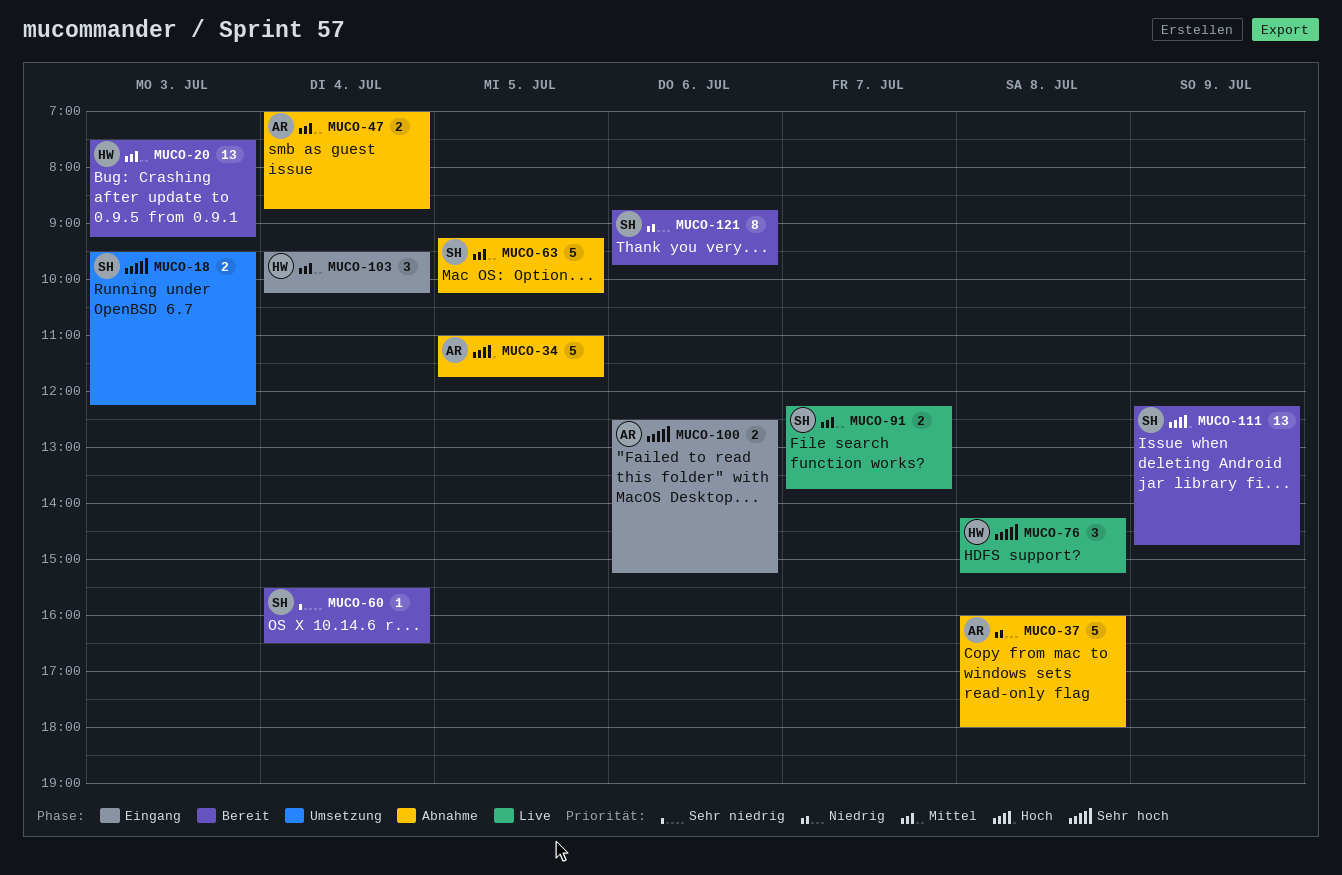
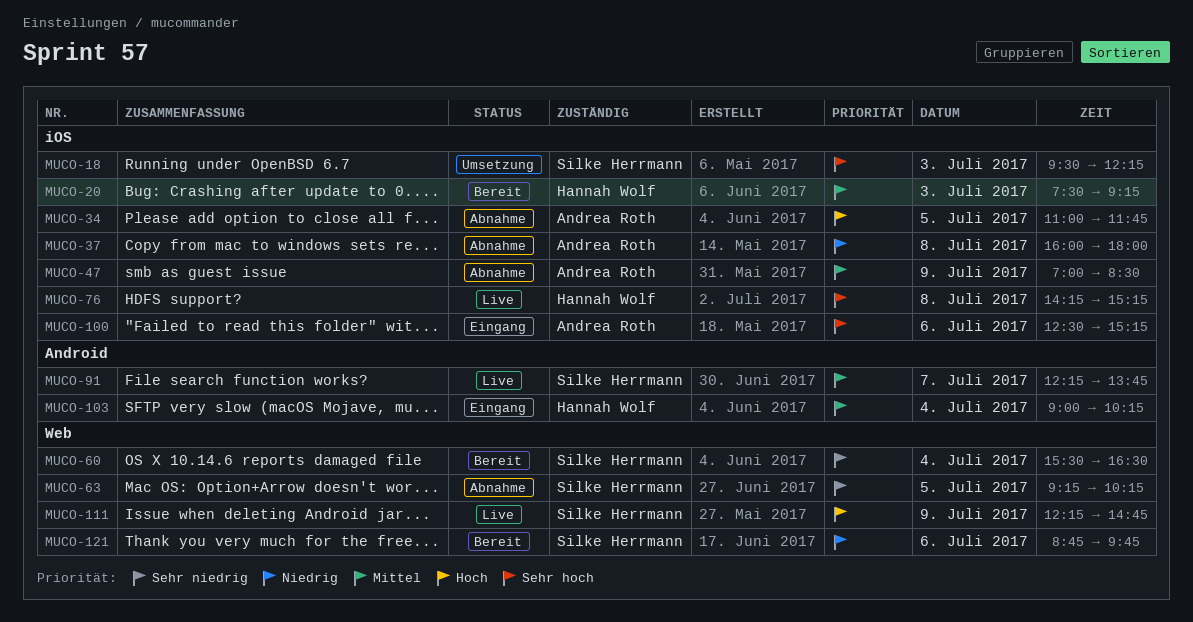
MUCO-47, day: Jul 4 -> Jul 9
MUCO-47, ends: 08:45 -> 08:30
MUCO-63, priority: Mittel -> Sehr niedrig
MUCO-103, begins: 09:30 -> 09:00
MUCO-111, status: Bereit -> Live

